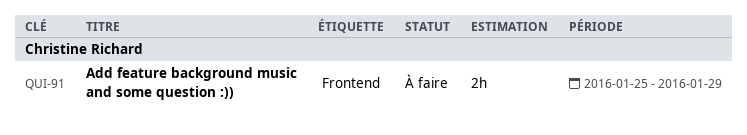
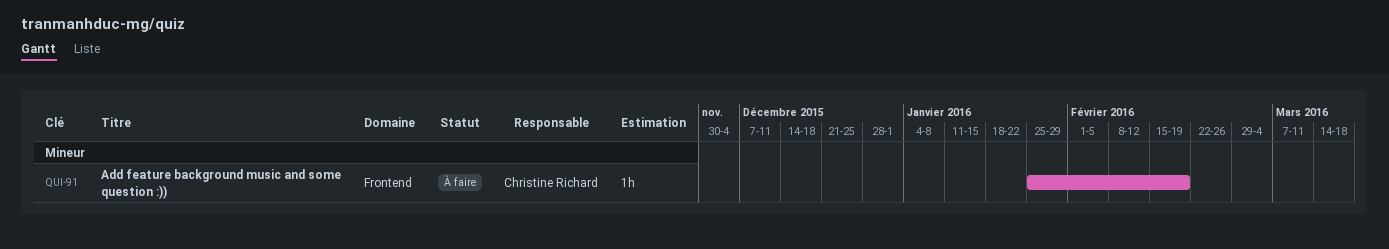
QUI-91, estimate: 2h -> 1h
QUI-91, due: Jan 29 -> Feb 19

